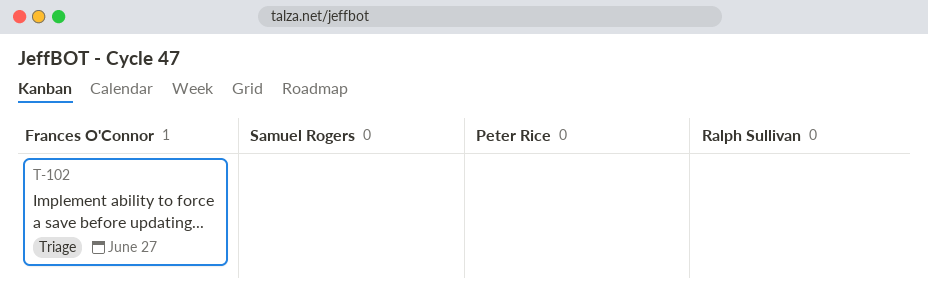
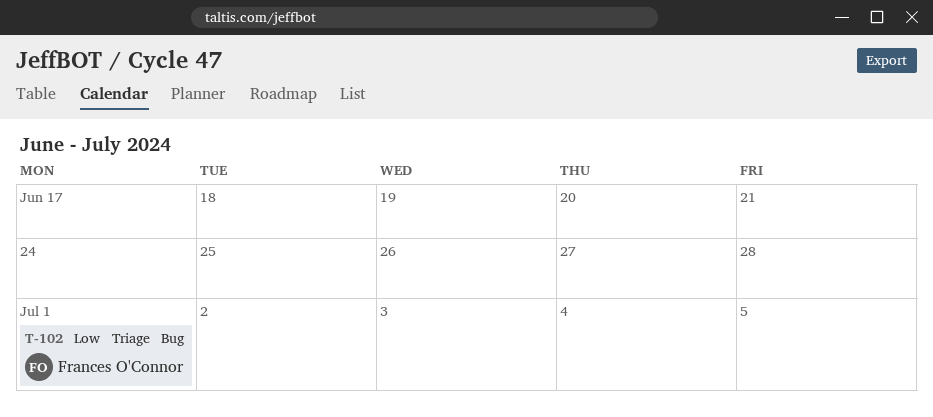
T-102, due: Jun 27 -> Jul 1

